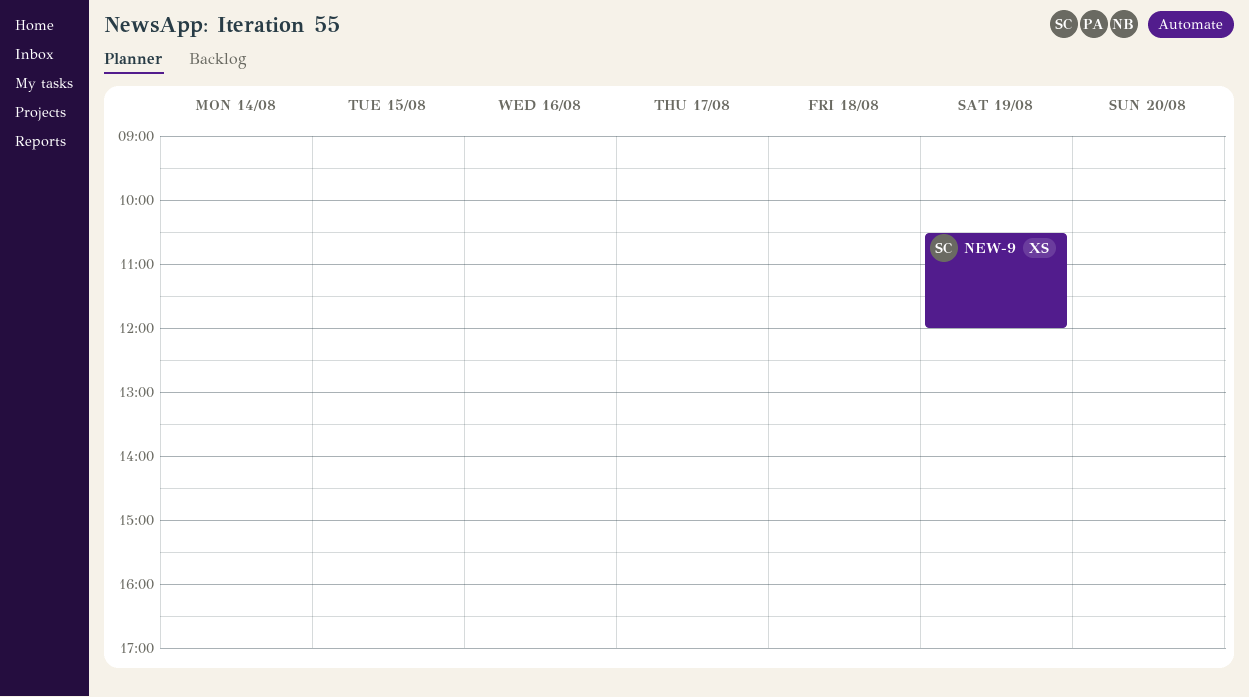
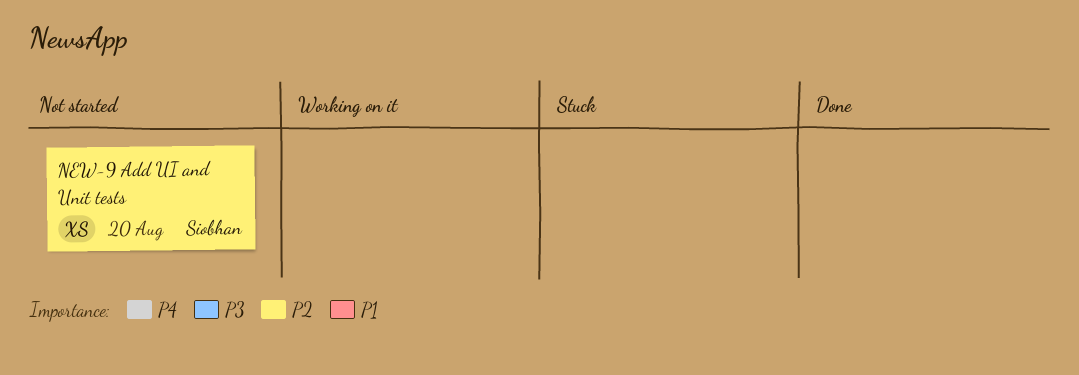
NEW-9, day: Aug 19 -> Aug 20

